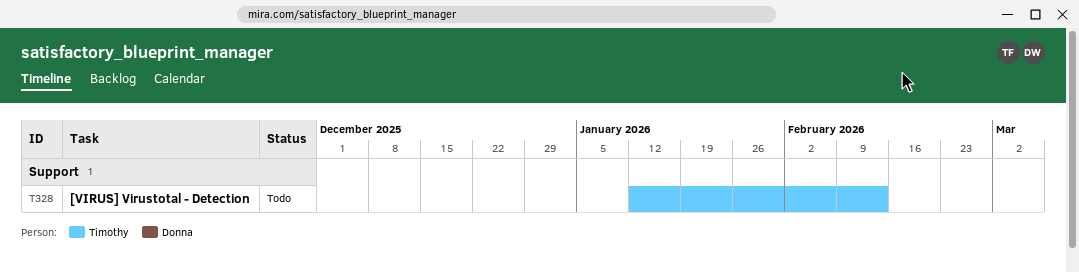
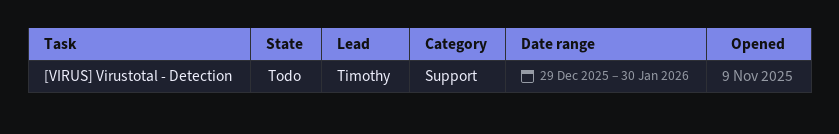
[VIRUS] Virustotal - Detection, start: Jan 12 -> Dec 29
[VIRUS] Virustotal - Detection, due: Feb 13 -> Jan 30

